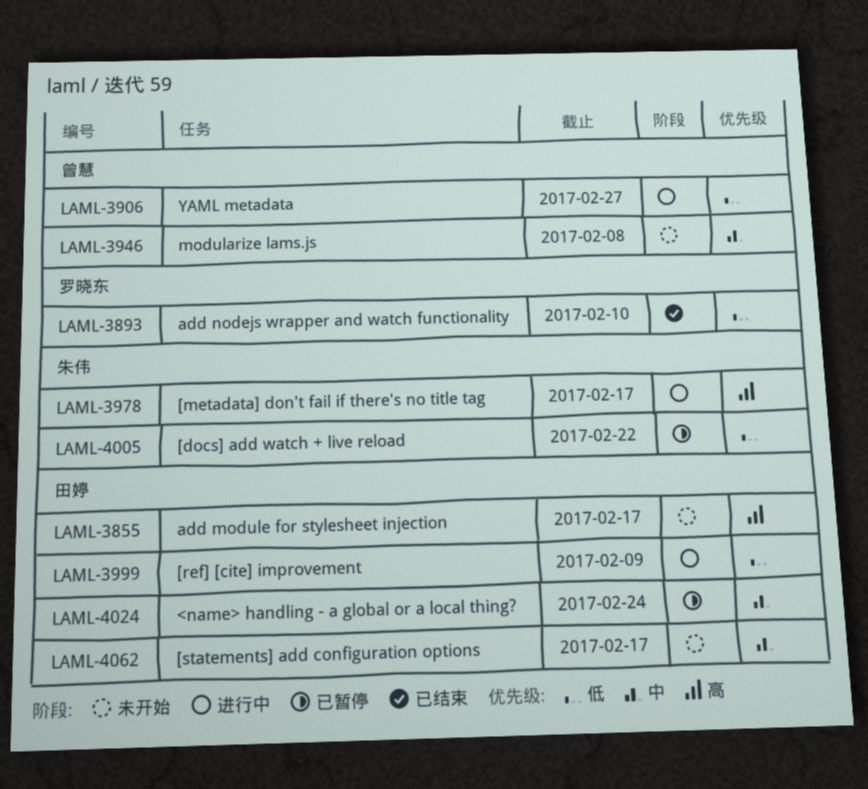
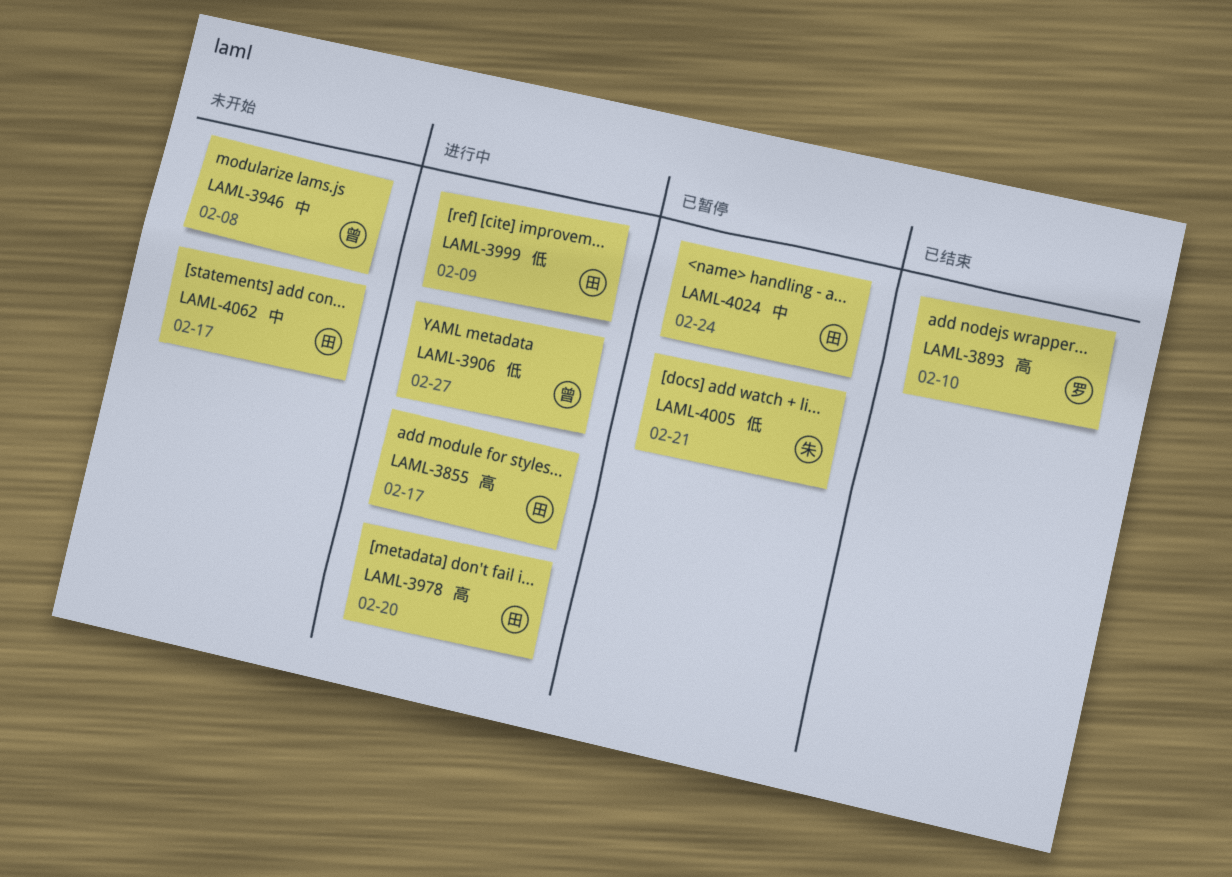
LAML-3855, status: 未开始 -> 进行中
LAML-3893, priority: 低 -> 高
LAML-3978, owner: 朱伟 -> 田婷
LAML-3978, due: Feb 17 -> Feb 20
LAML-4005, due: Feb 22 -> Feb 21

